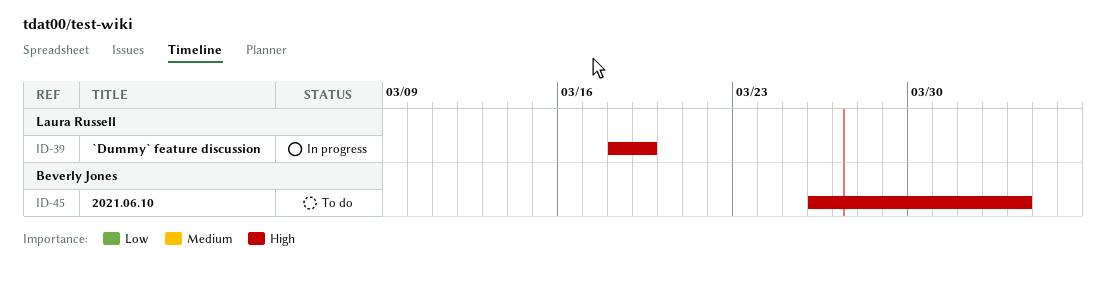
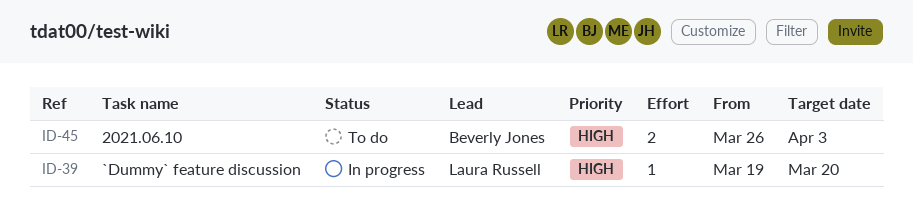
ID-39, start: Mar 18 -> Mar 19
ID-39, due: Mar 19 -> Mar 20

